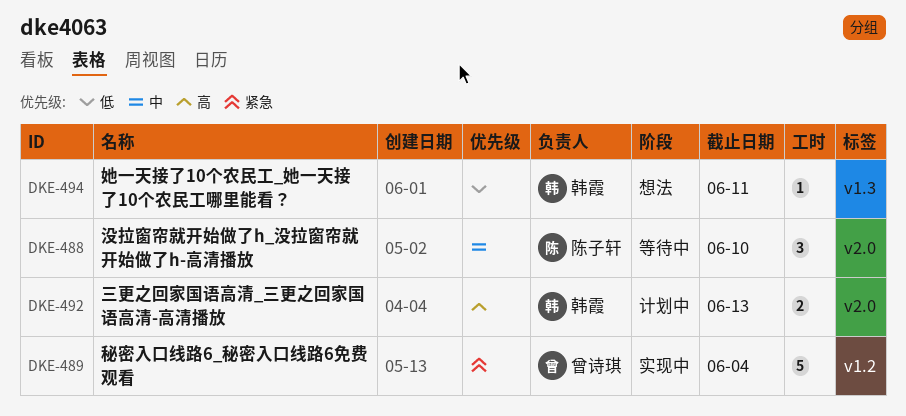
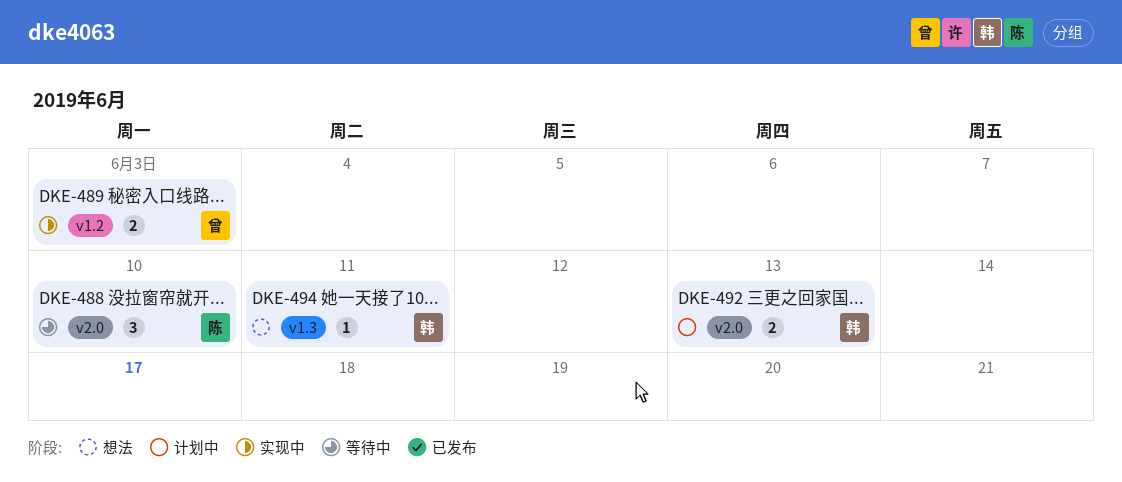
DKE-489, estimate: 5 -> 2
DKE-489, due: Jun 4 -> Jun 3

